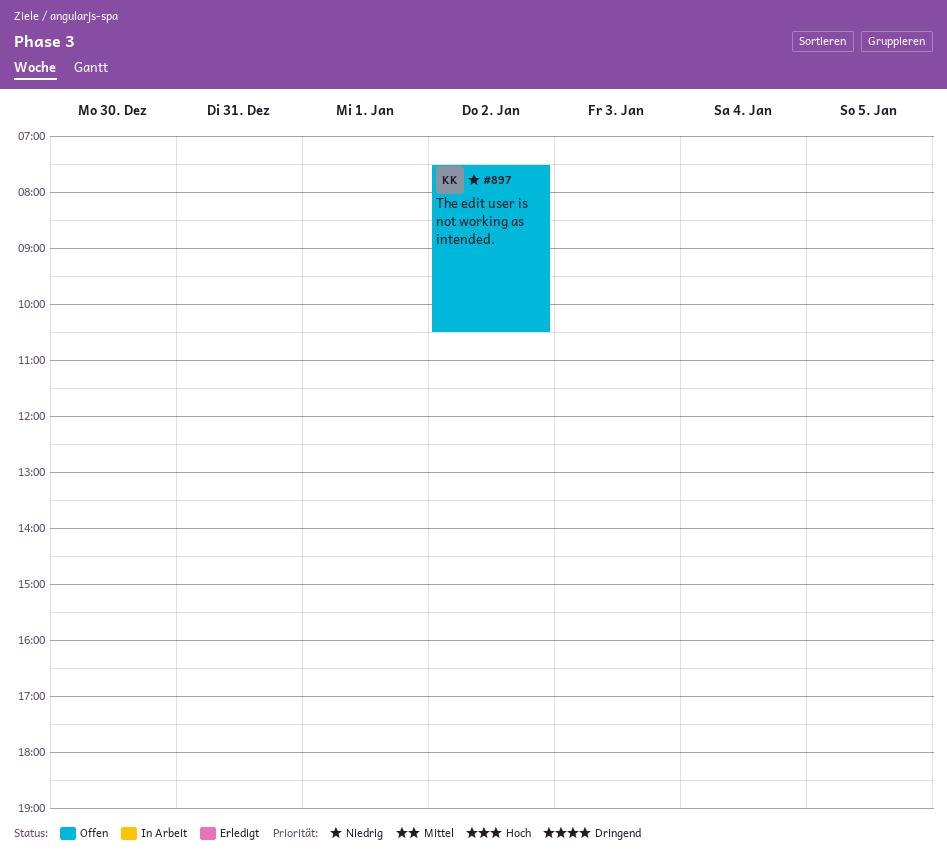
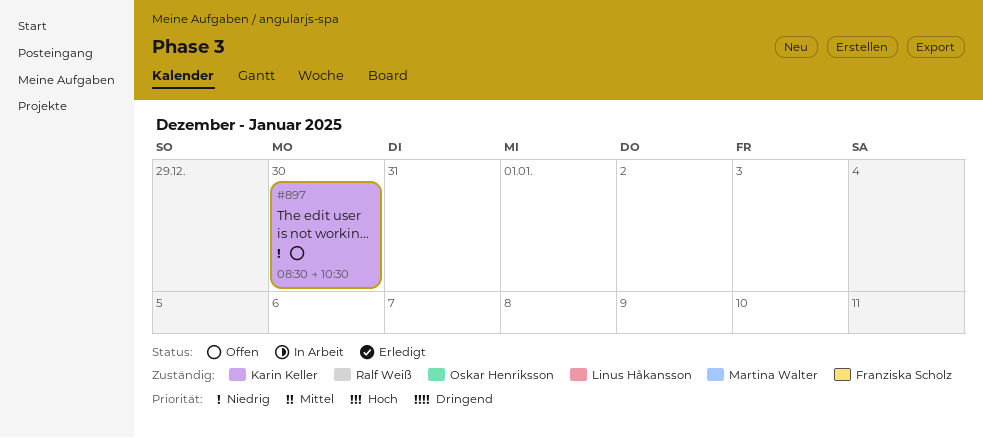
#897, day: Jan 2 -> Dec 30
#897, begins: 07:30 -> 08:30

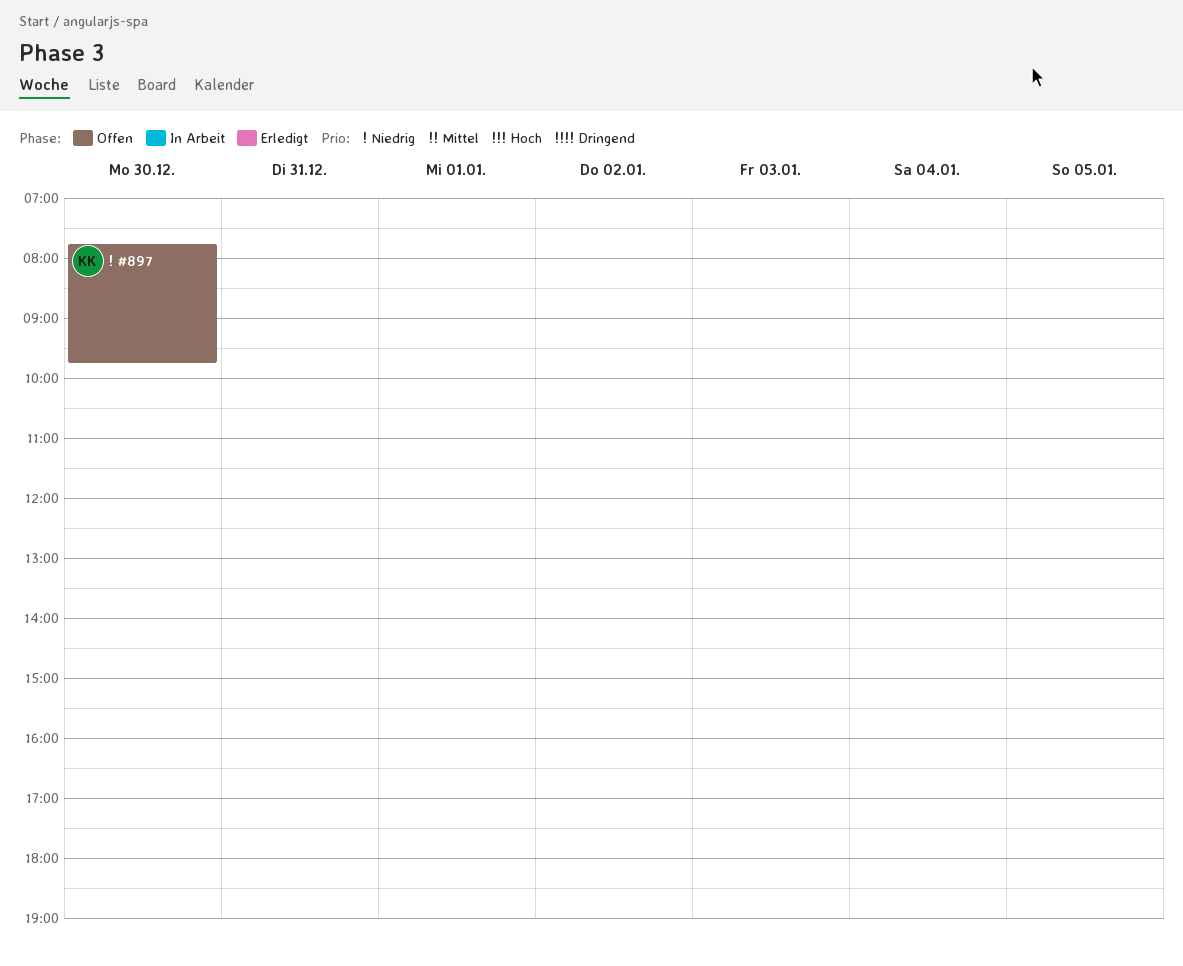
#897, begins: 08:30 -> 07:45
#897, ends: 10:30 -> 09:45

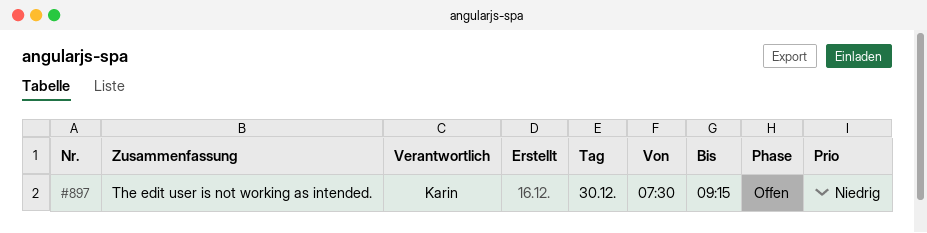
#897, begins: 07:45 -> 07:30
#897, ends: 09:45 -> 09:15

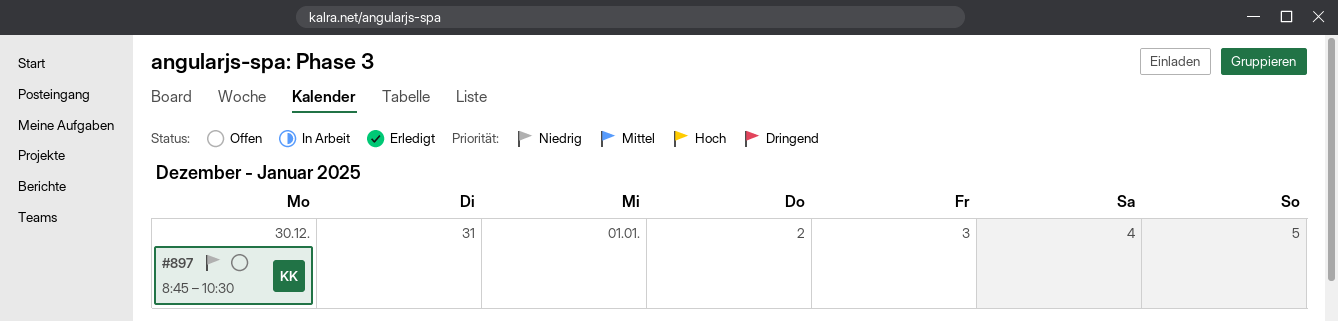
#897, begins: 07:30 -> 08:45
#897, ends: 09:15 -> 10:30

